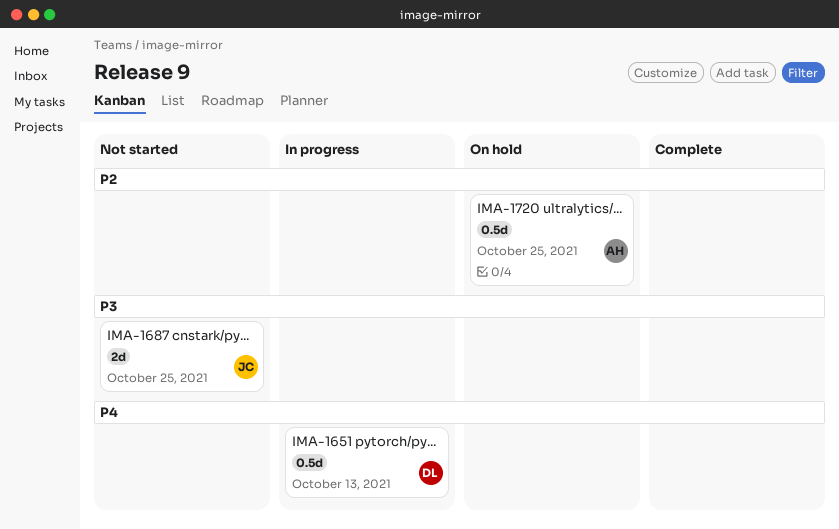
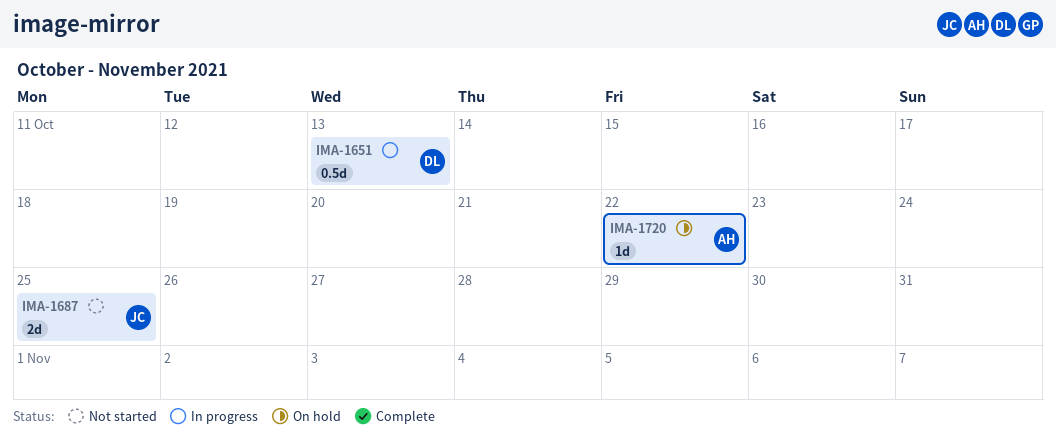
IMA-1720, estimate: 0.5d -> 1d
IMA-1720, due: Oct 25 -> Oct 22

